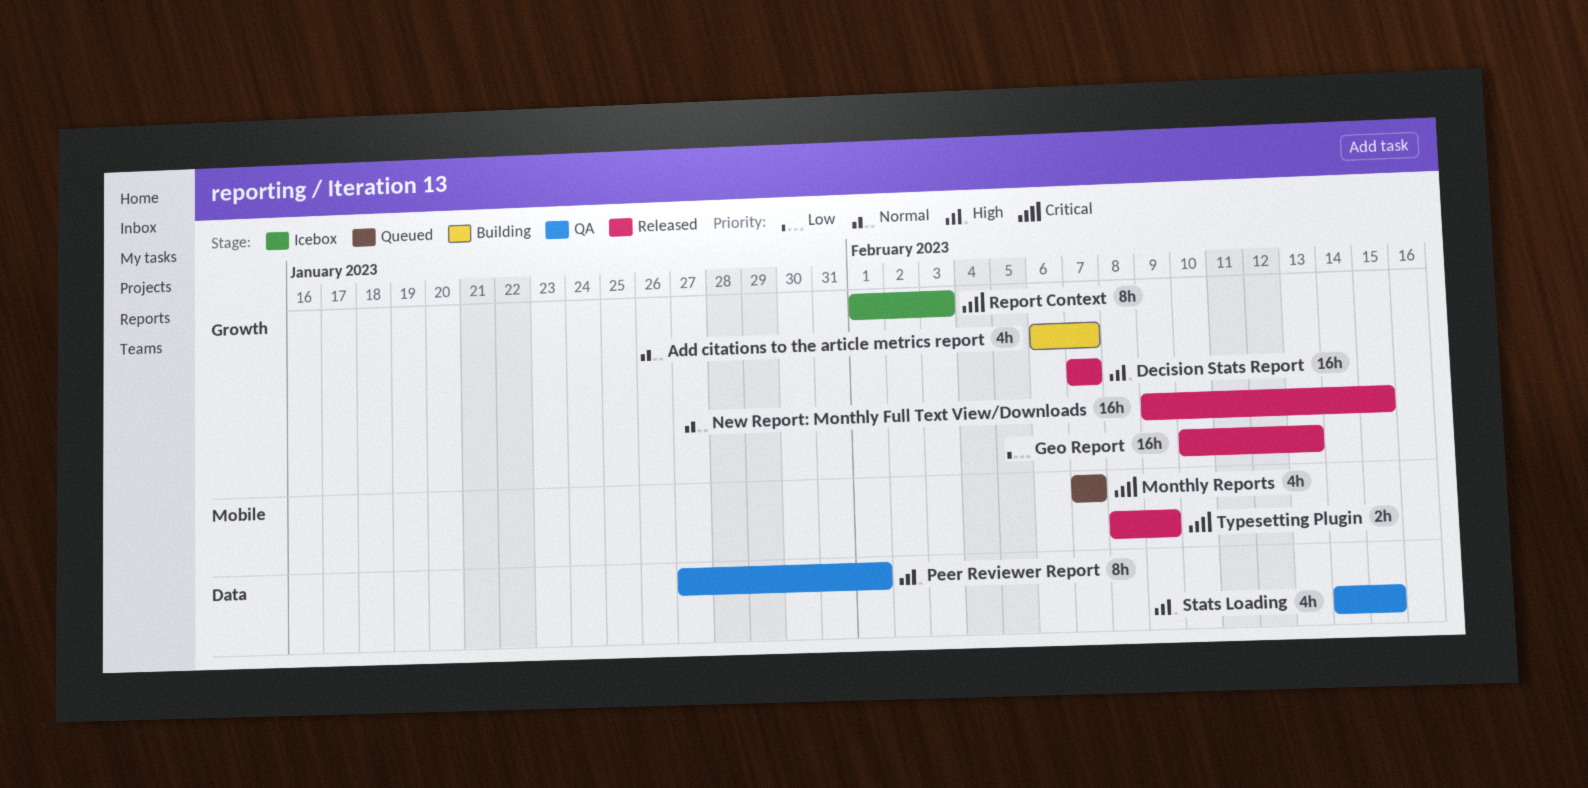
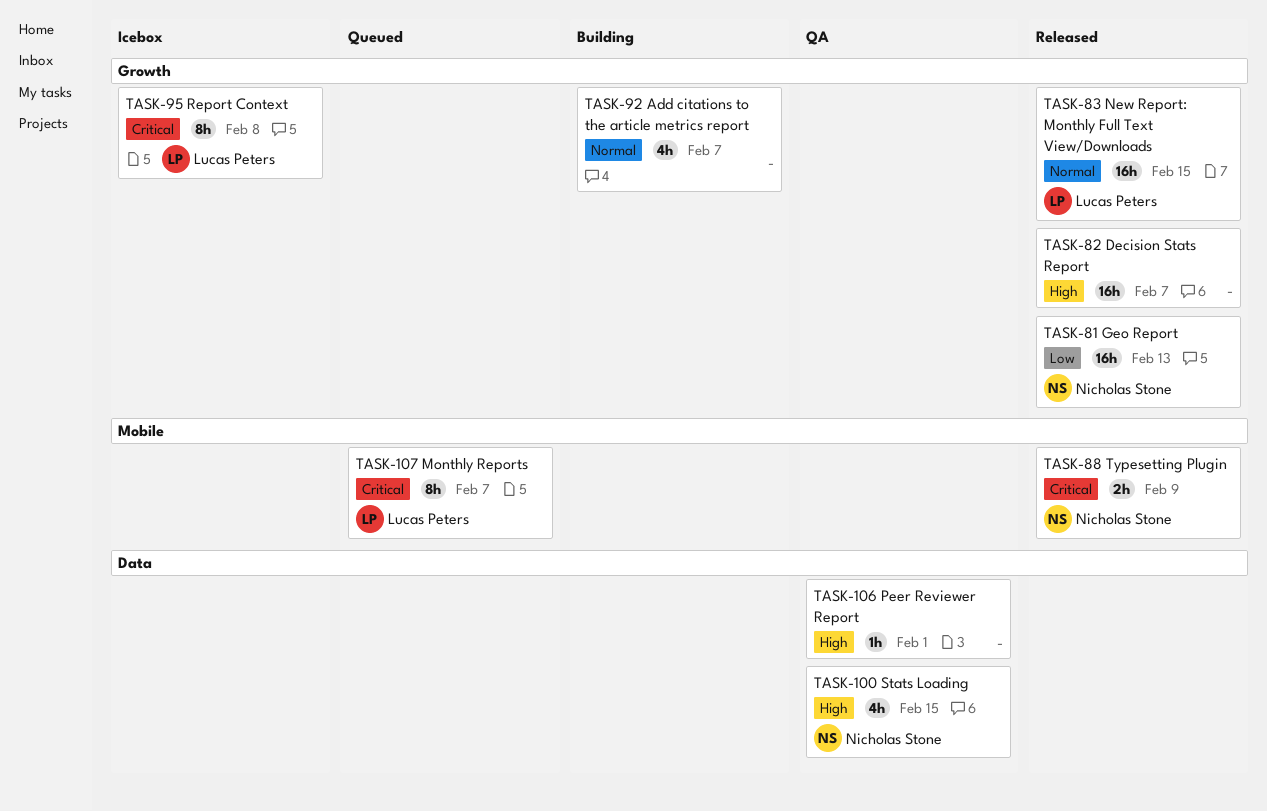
Monthly Reports, estimate: 4h -> 8h
Peer Reviewer Report, estimate: 8h -> 1h
Report Context, due: Feb 3 -> Feb 8

